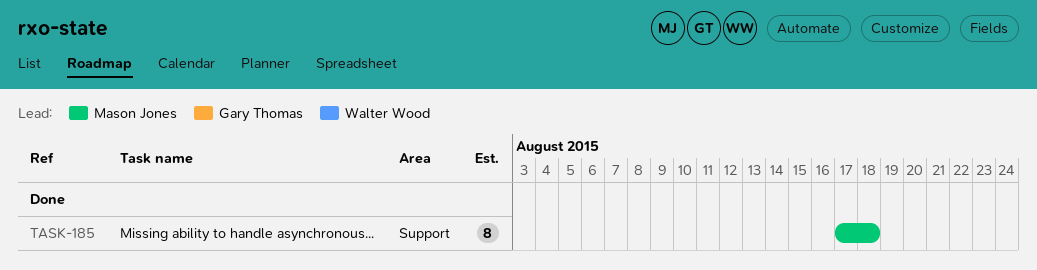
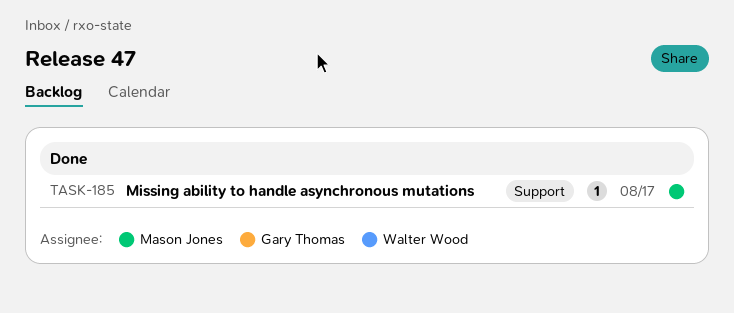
TASK-185, estimate: 8 -> 1
TASK-185, due: Aug 18 -> Aug 17

